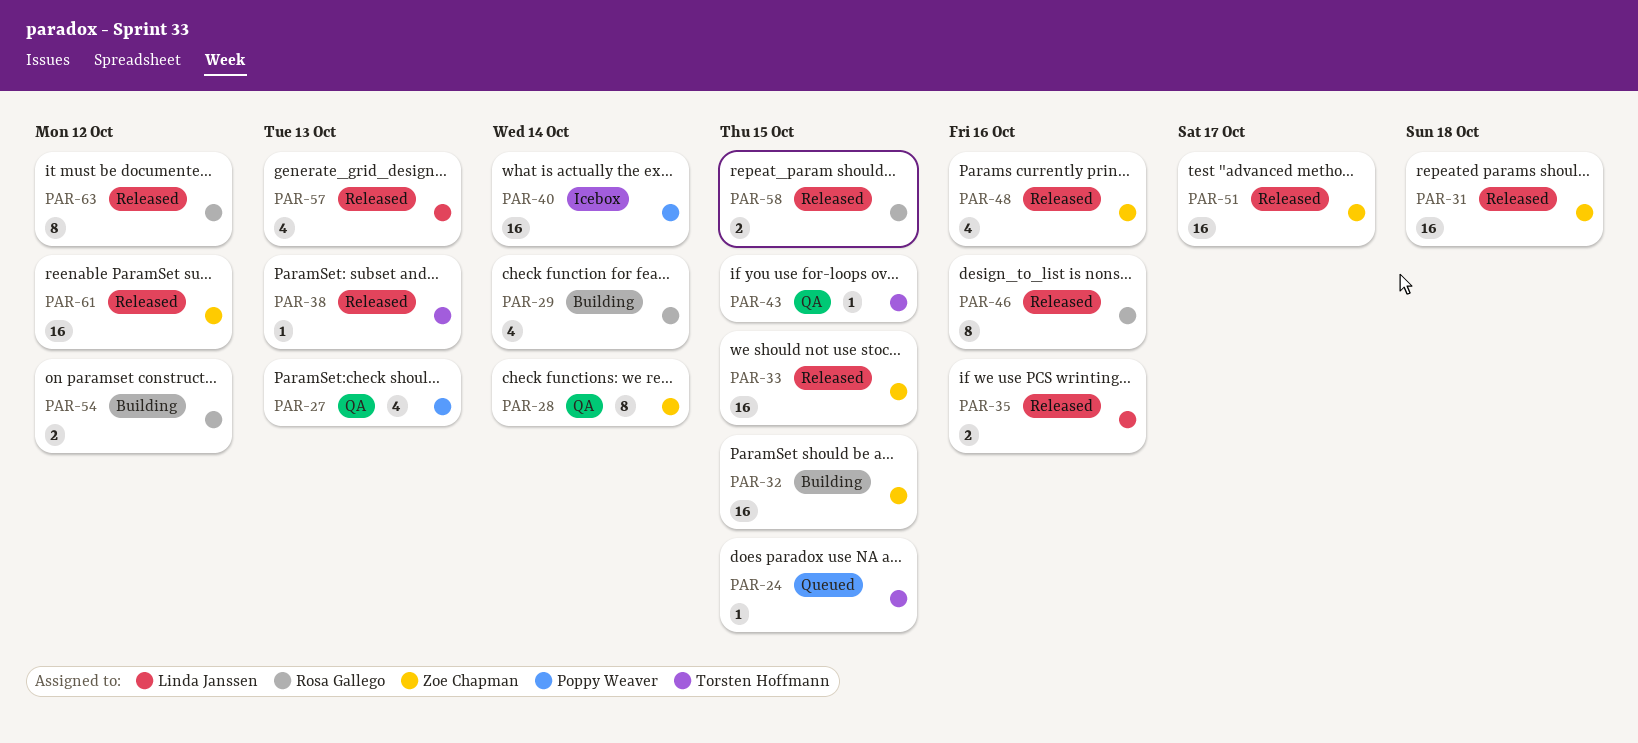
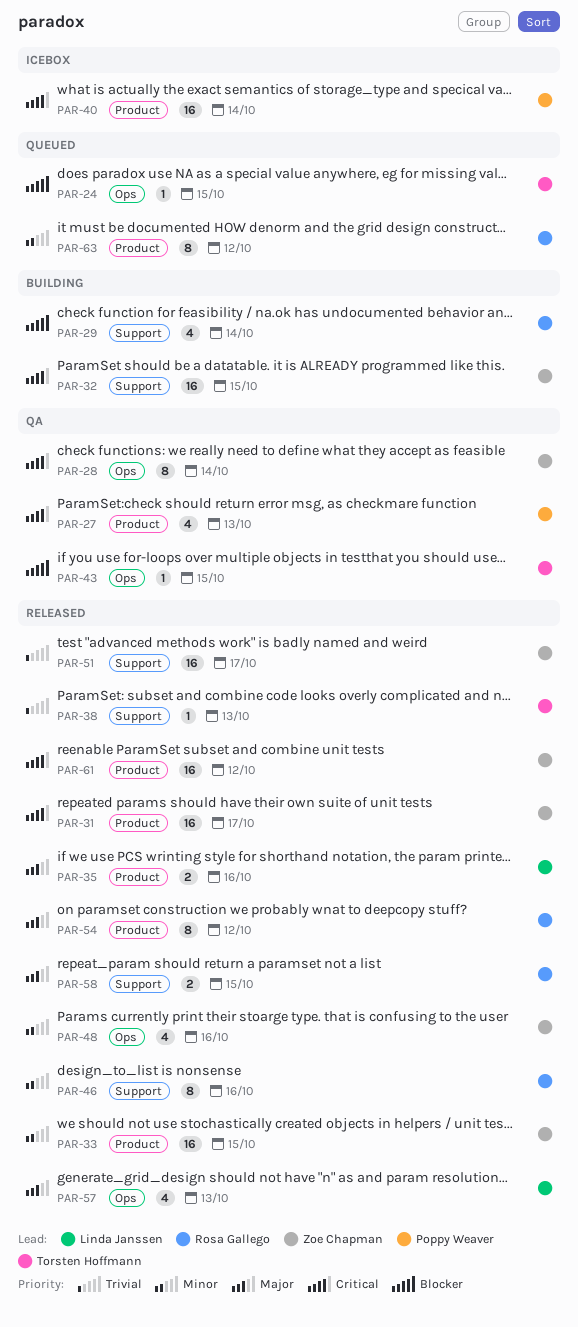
PAR-31, due: Oct 18 -> Oct 17
PAR-54, status: Building -> Released
PAR-54, estimate: 2 -> 8
PAR-63, status: Released -> Queued

